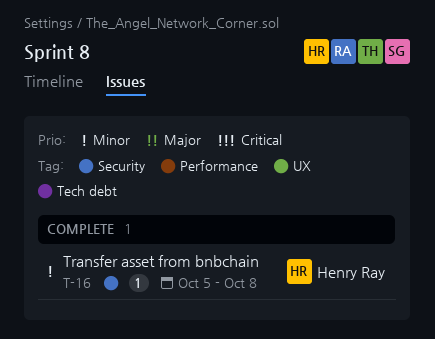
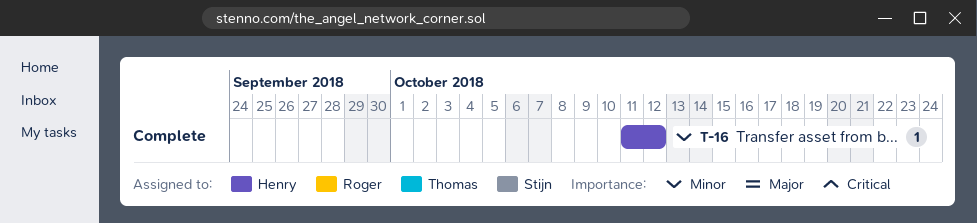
T-16, start: Oct 5 -> Oct 11
T-16, due: Oct 8 -> Oct 12

